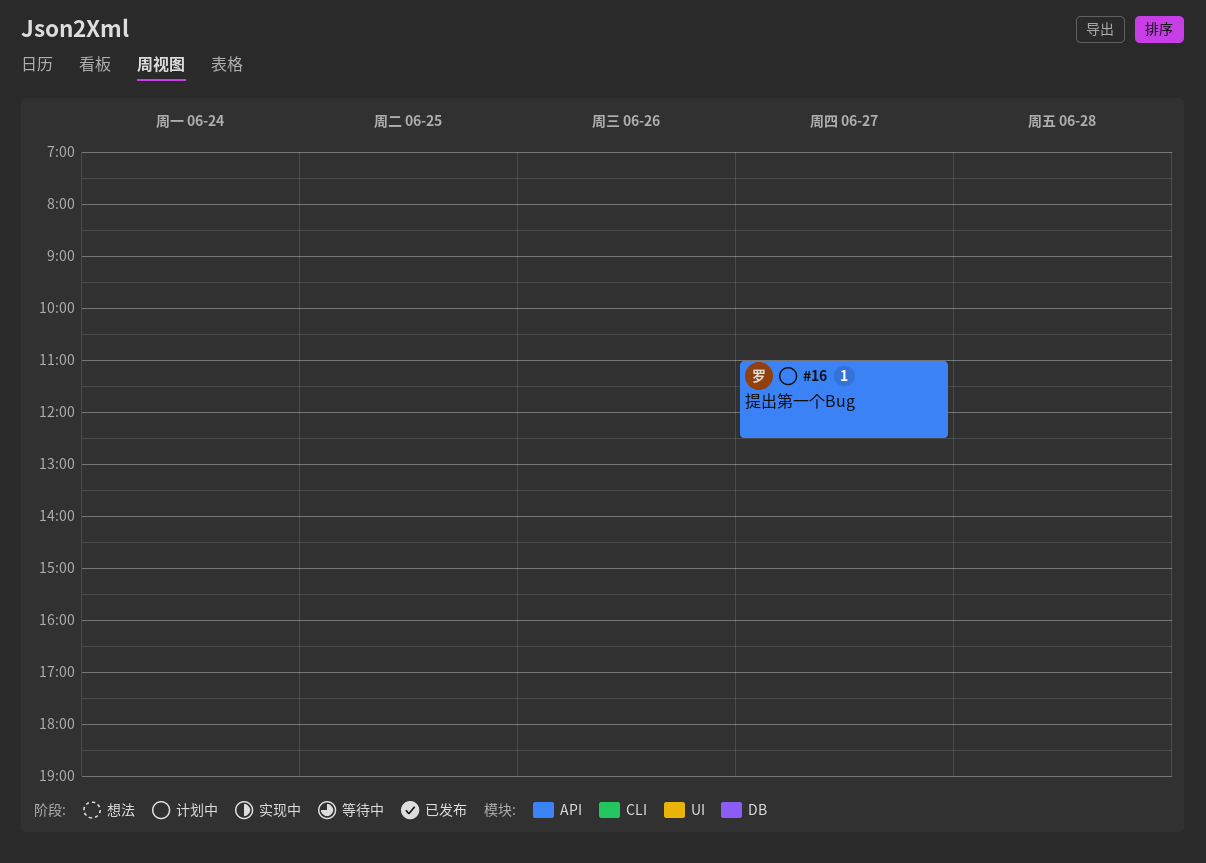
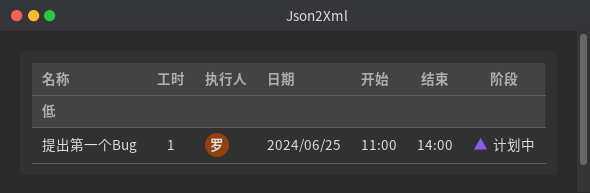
提出第一个Bug, day: Jun 27 -> Jun 25
提出第一个Bug, ends: 12:30 -> 14:00

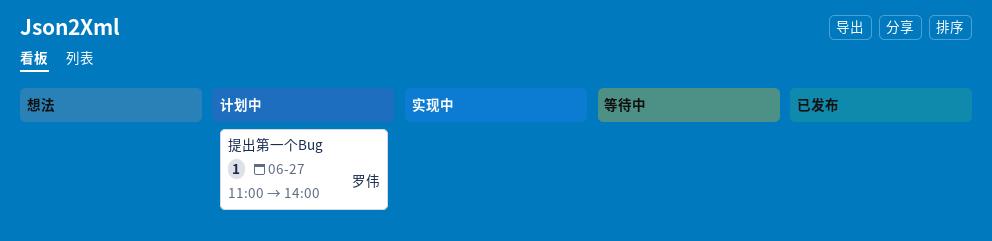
提出第一个Bug, day: Jun 25 -> Jun 27

